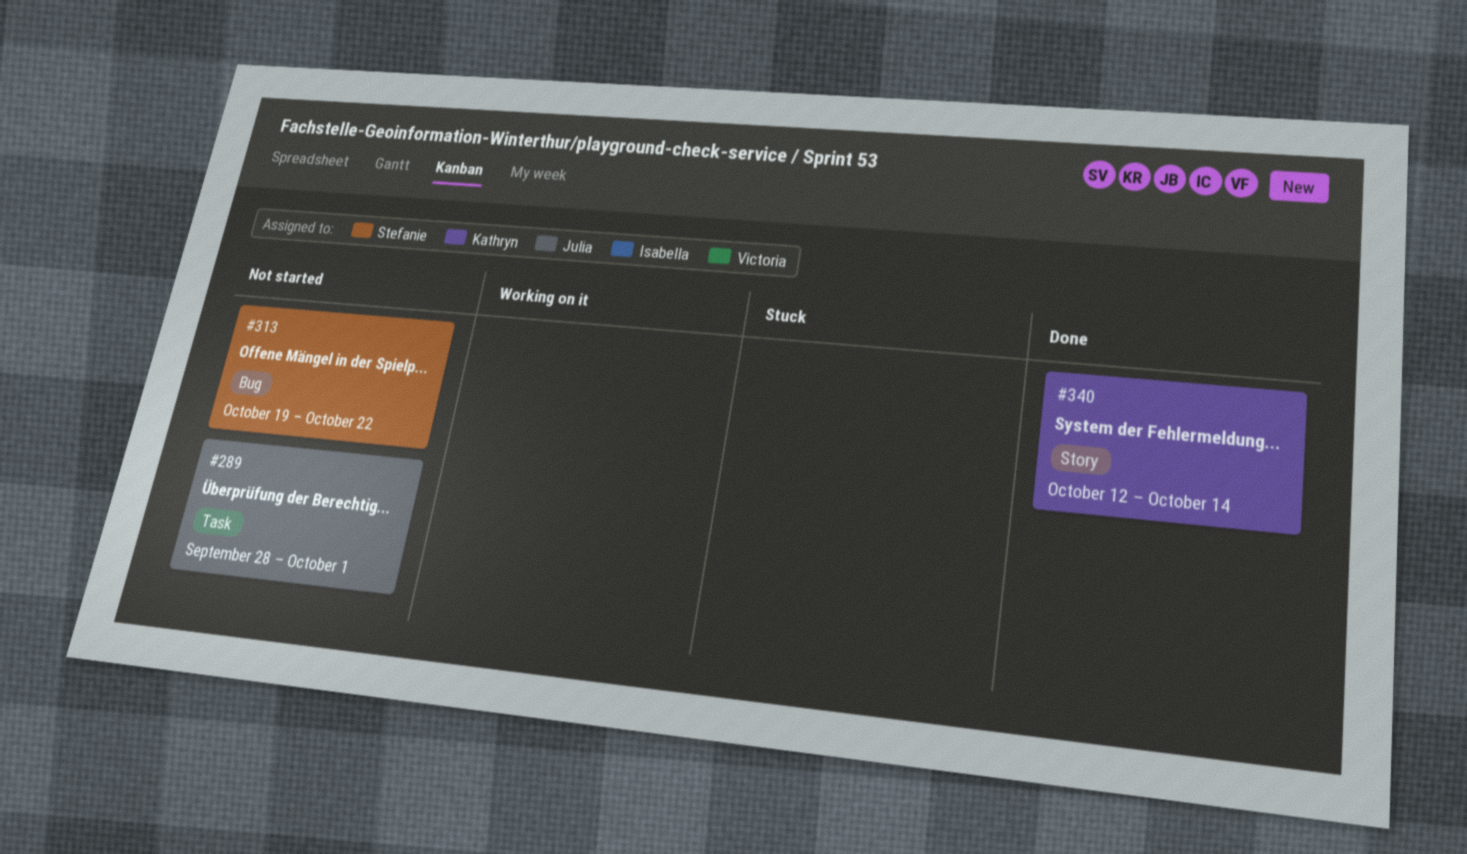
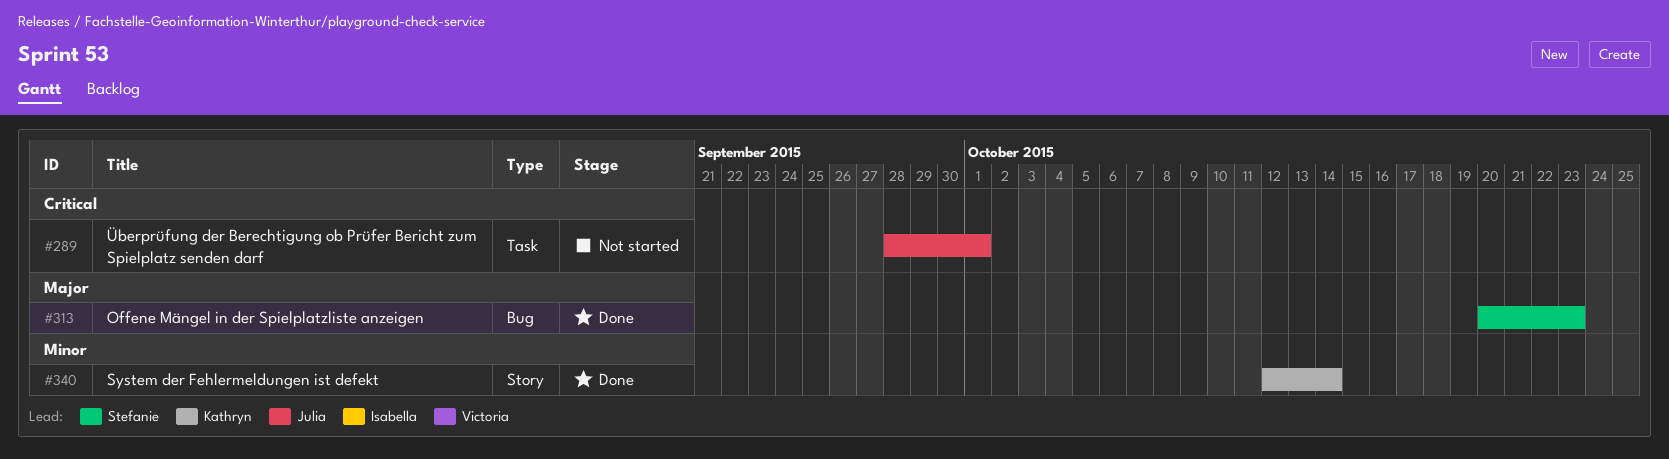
#313, status: Not started -> Done
#313, start: Oct 19 -> Oct 20
#313, due: Oct 22 -> Oct 23

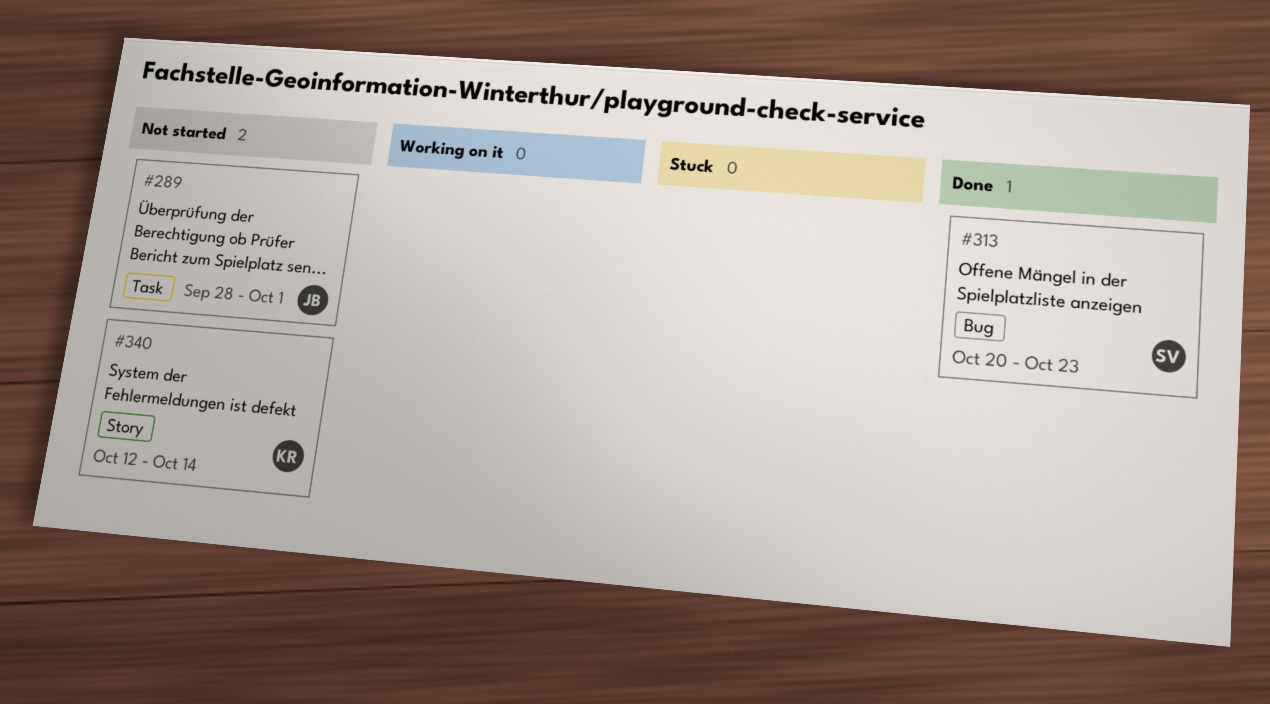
#340, status: Done -> Not started

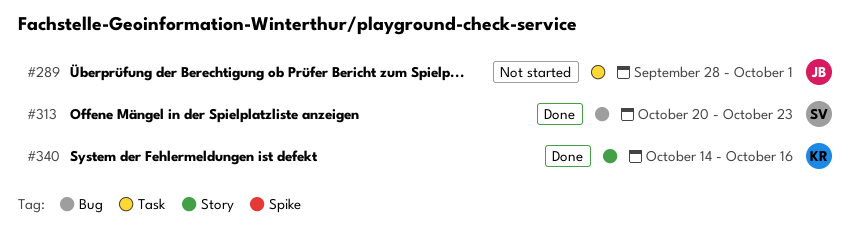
#340, status: Not started -> Done
#340, start: Oct 12 -> Oct 14
#340, due: Oct 14 -> Oct 16

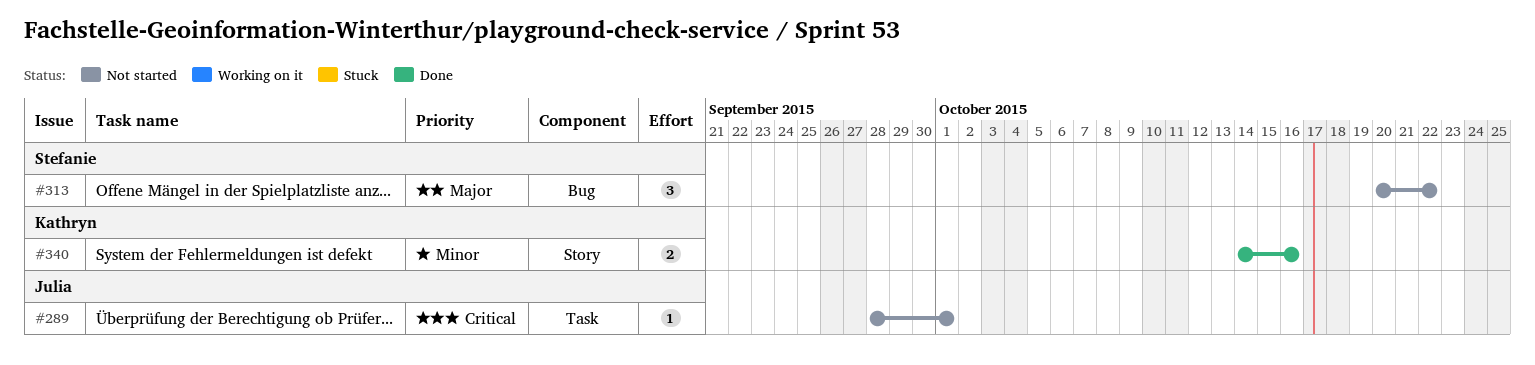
#313, status: Done -> Not started
#313, due: Oct 23 -> Oct 22

